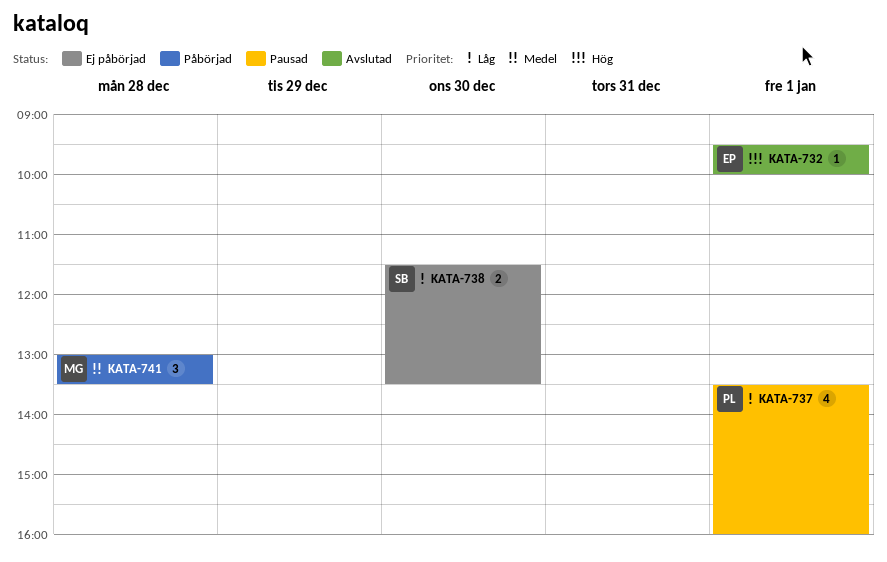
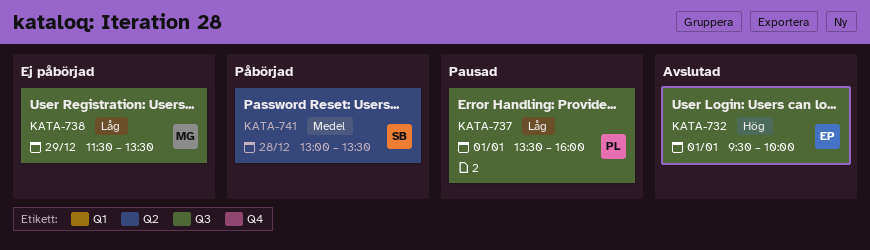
KATA-738, owner: SB -> MG
KATA-738, day: Dec 30 -> Dec 29
KATA-741, owner: MG -> SB

